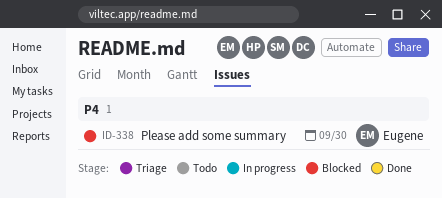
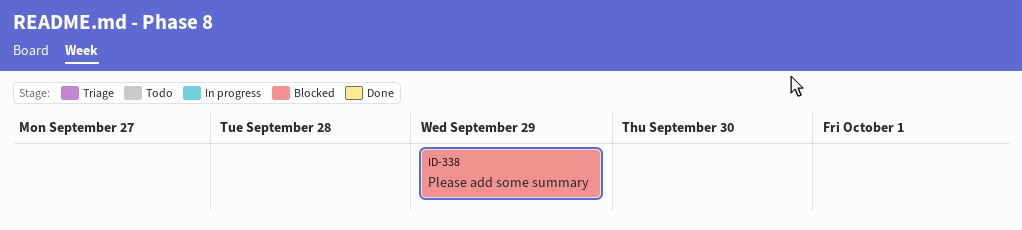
ID-338, due: Sep 30 -> Sep 29

